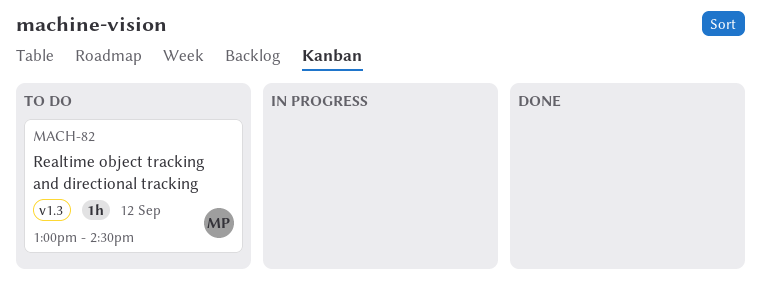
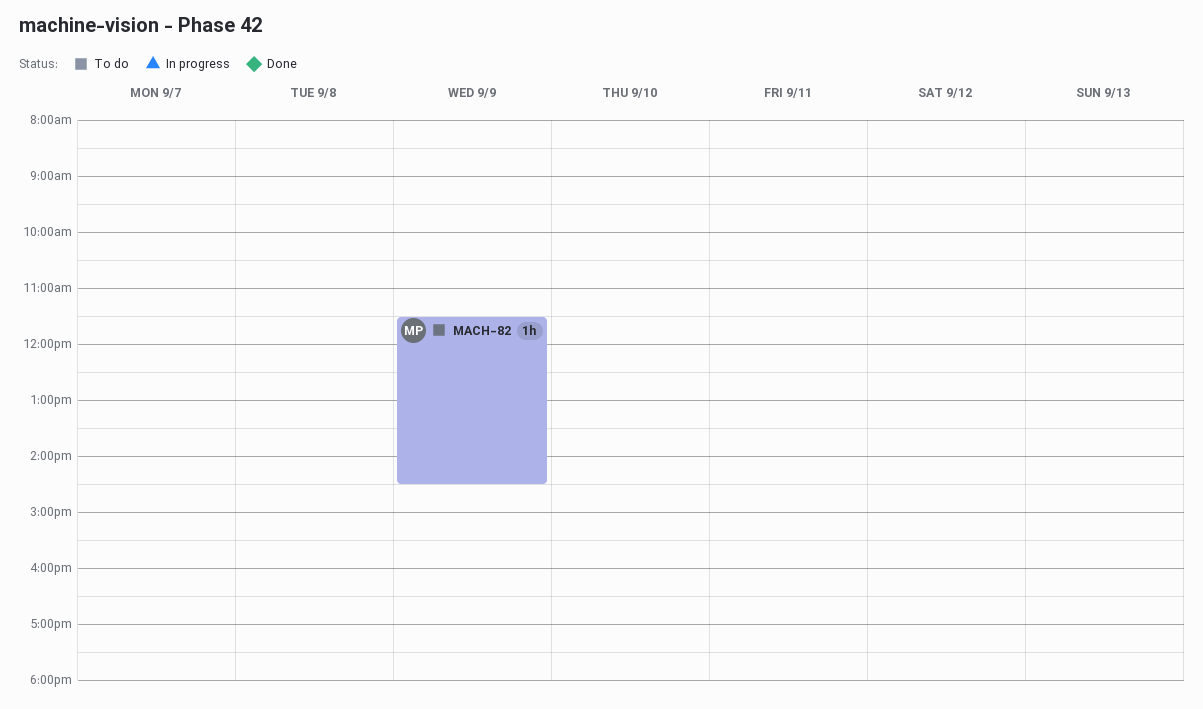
MACH-82, day: Sep 12 -> Sep 9
MACH-82, begins: 13:00 -> 11:30

